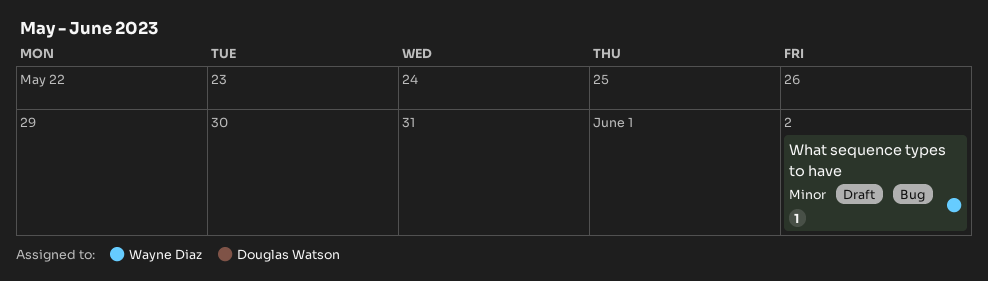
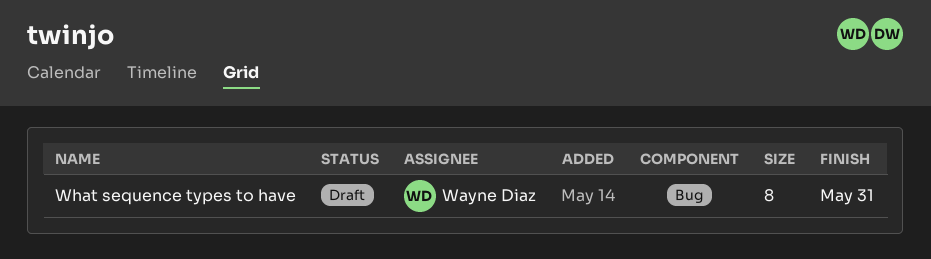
What sequence types to have, estimate: 1 -> 8
What sequence types to have, due: Jun 2 -> May 31

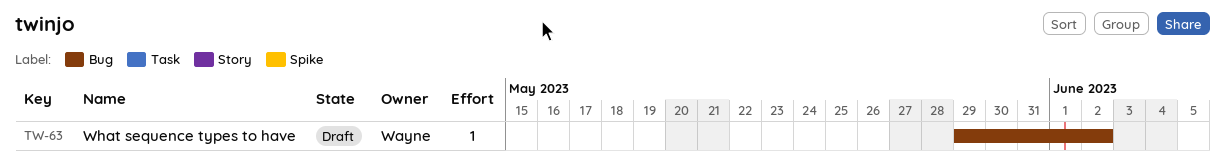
What sequence types to have, estimate: 8 -> 1
What sequence types to have, due: May 31 -> Jun 2

